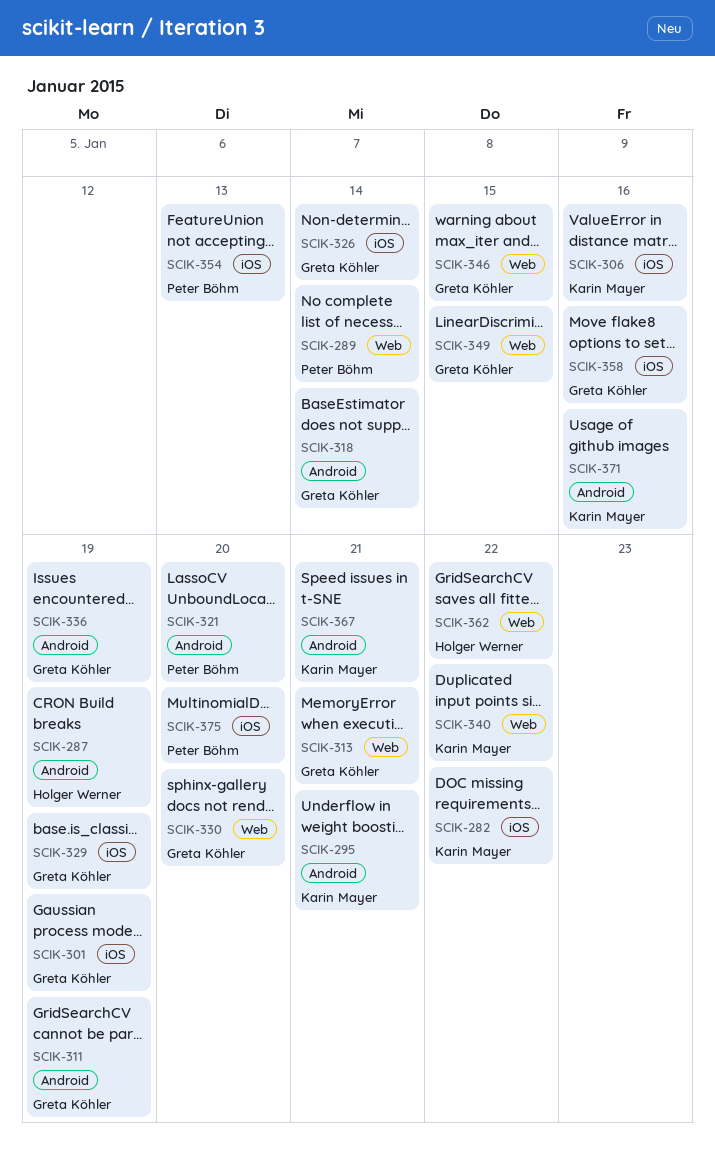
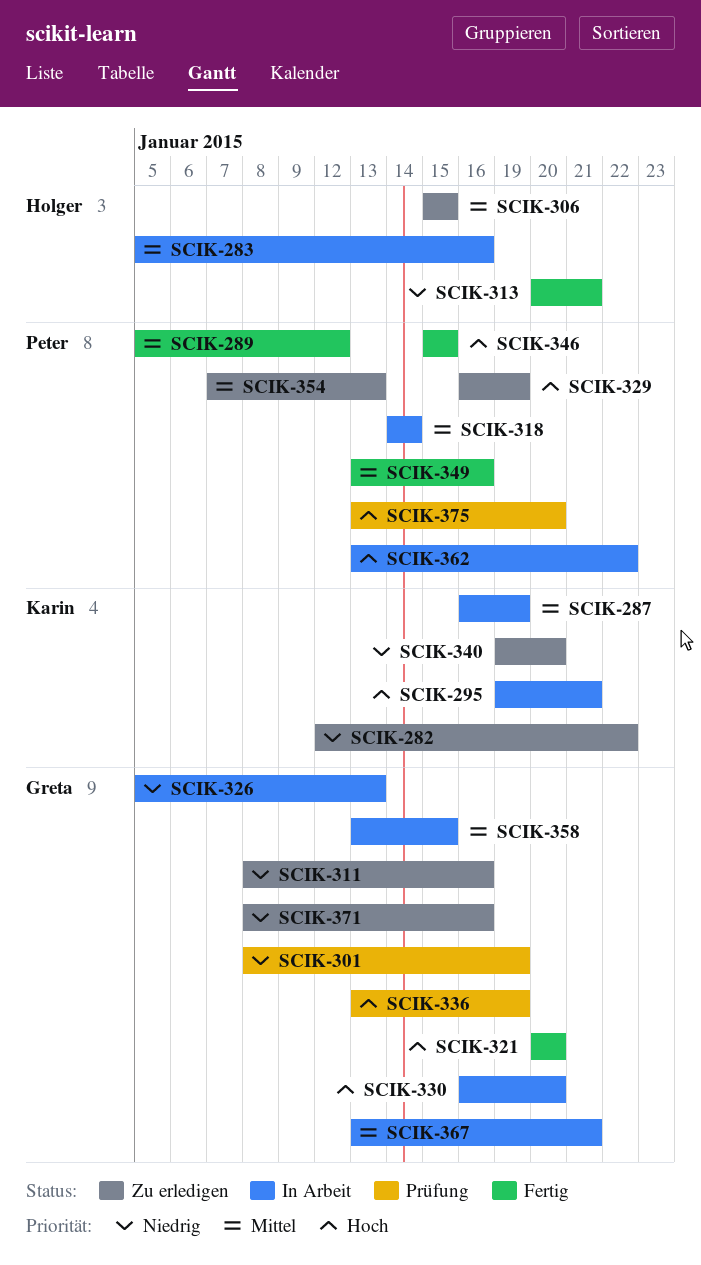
SCIK-283: none -> present
SCIK-287, owner: Holger Werner -> Karin Mayer
SCIK-289, due: Jan 14 -> Jan 12
SCIK-306, owner: Karin Mayer -> Holger Werner
SCIK-306, due: Jan 16 -> Jan 15
SCIK-311, due: Jan 19 -> Jan 16
SCIK-313, owner: Greta Köhler -> Holger Werner
SCIK-318, owner: Greta Köhler -> Peter Böhm
SCIK-321, owner: Peter Böhm -> Greta Köhler
SCIK-326, due: Jan 14 -> Jan 13
SCIK-329, owner: Greta Köhler -> Peter Böhm
SCIK-340, due: Jan 22 -> Jan 20
SCIK-346, owner: Greta Köhler -> Peter Böhm
SCIK-349, owner: Greta Köhler -> Peter Böhm
SCIK-349, due: Jan 15 -> Jan 16
SCIK-358, due: Jan 16 -> Jan 15
SCIK-362, owner: Holger Werner -> Peter Böhm
SCIK-367, owner: Karin Mayer -> Greta Köhler
SCIK-371, owner: Karin Mayer -> Greta Köhler

